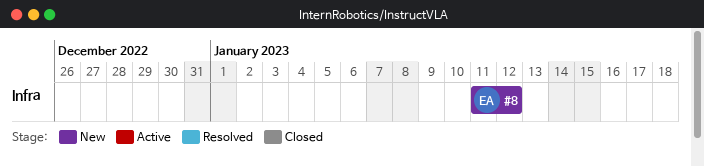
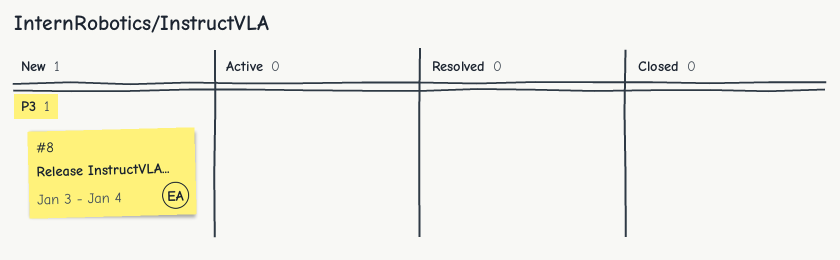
#8, start: Jan 11 -> Jan 3
#8, due: Jan 12 -> Jan 4

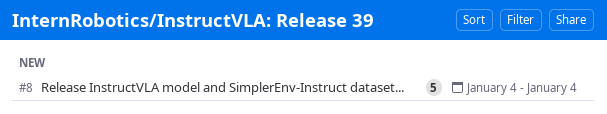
#8, start: Jan 3 -> Jan 4

